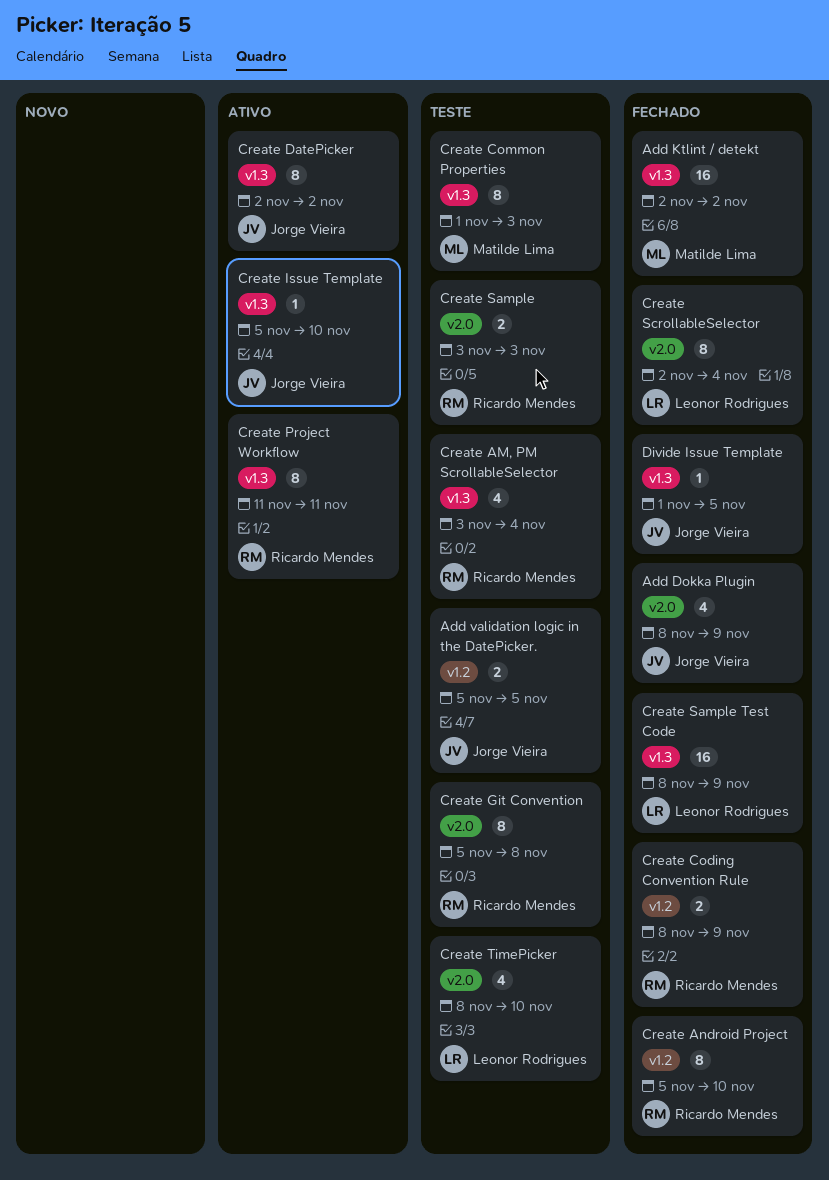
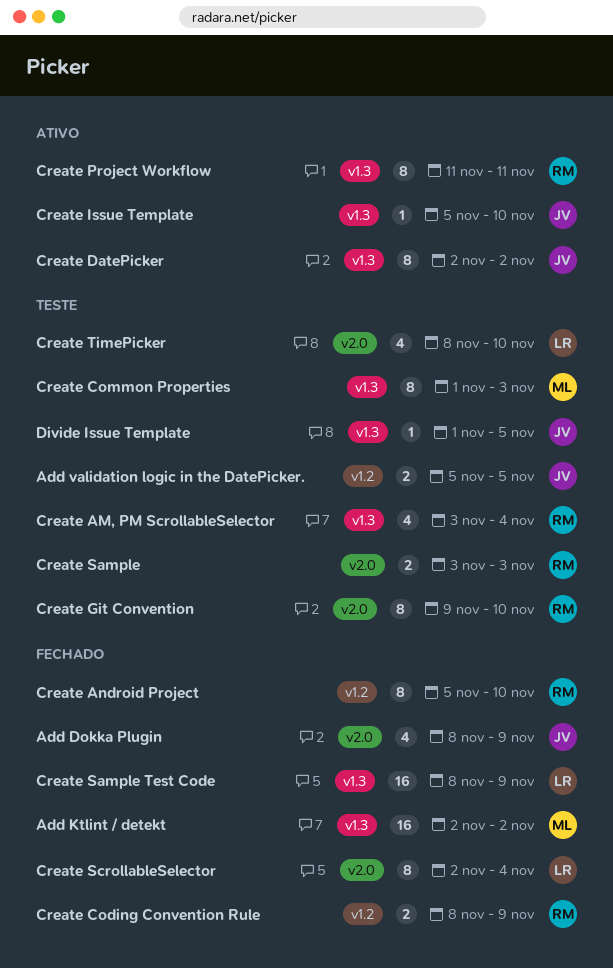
Create Git Convention, start: Nov 5 -> Nov 9
Create Git Convention, due: Nov 8 -> Nov 10
Divide Issue Template, status: Fechado -> Teste

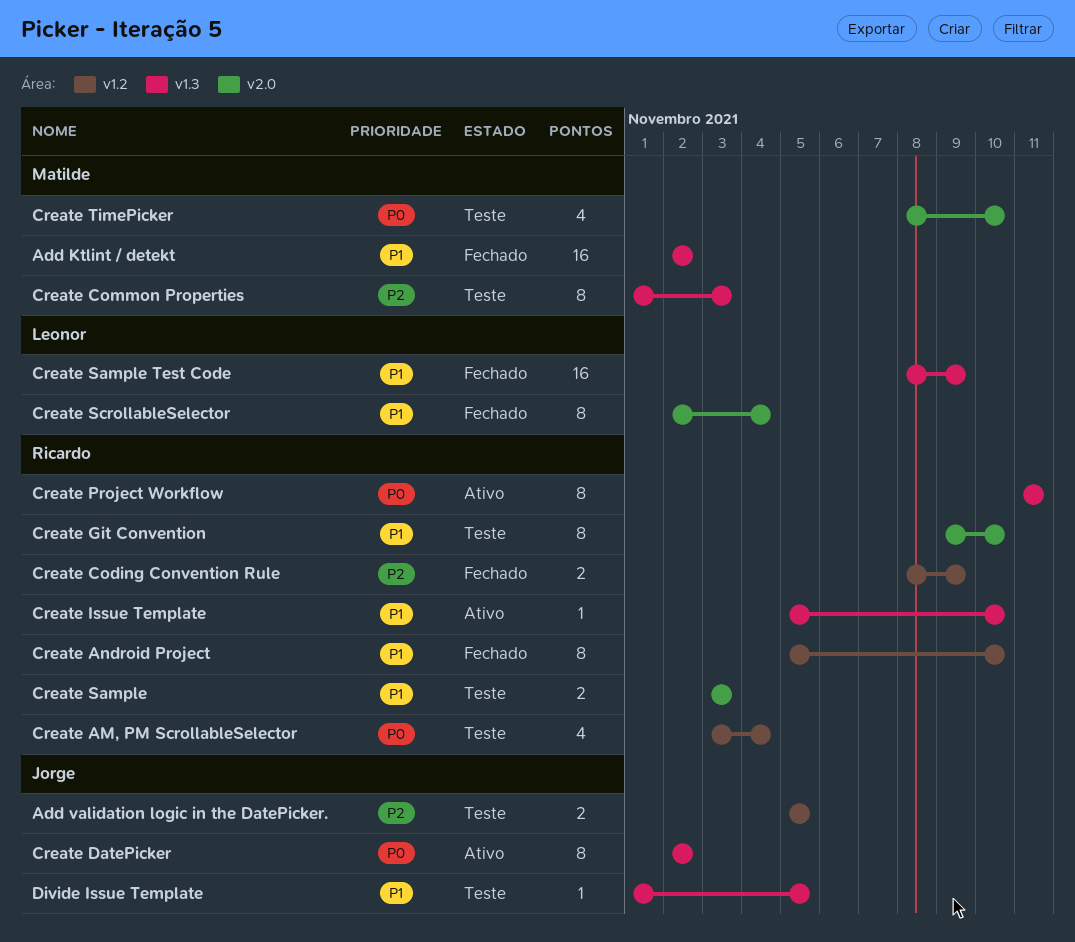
Add Dokka Plugin: present -> none
Create AM, PM ScrollableSelector, label: v1.3 -> v1.2
Create Issue Template, owner: Jorge -> Ricardo
Create TimePicker, owner: Leonor -> Matilde

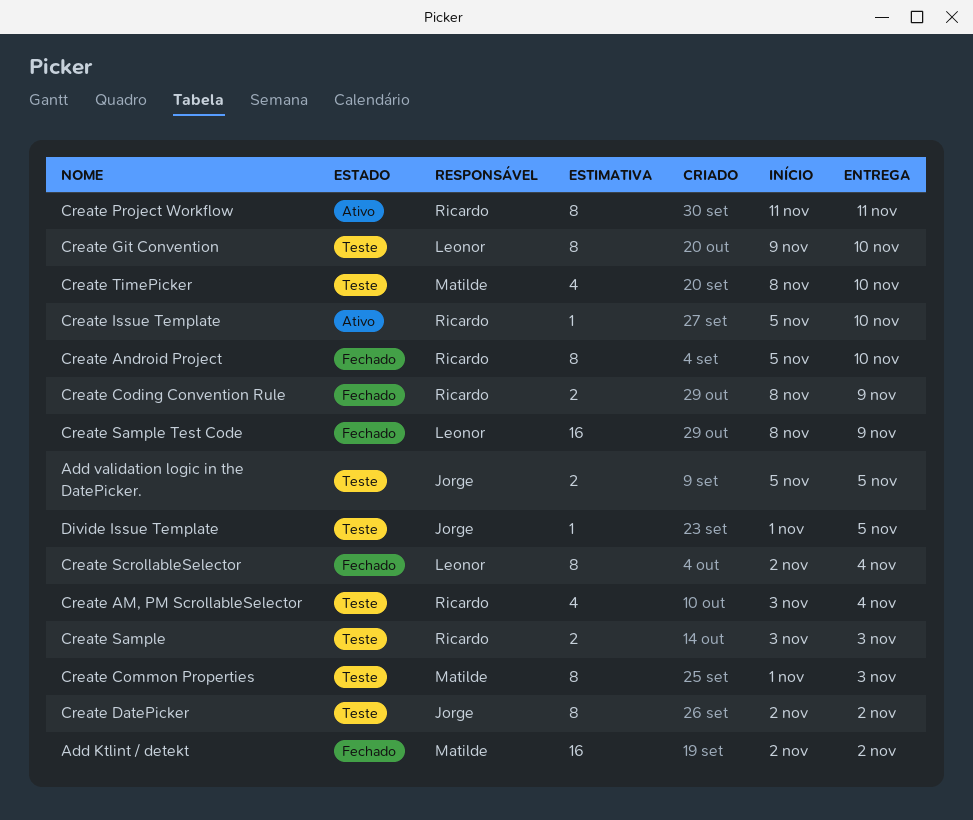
Create DatePicker, status: Ativo -> Teste
Create Git Convention, owner: Ricardo -> Leonor

